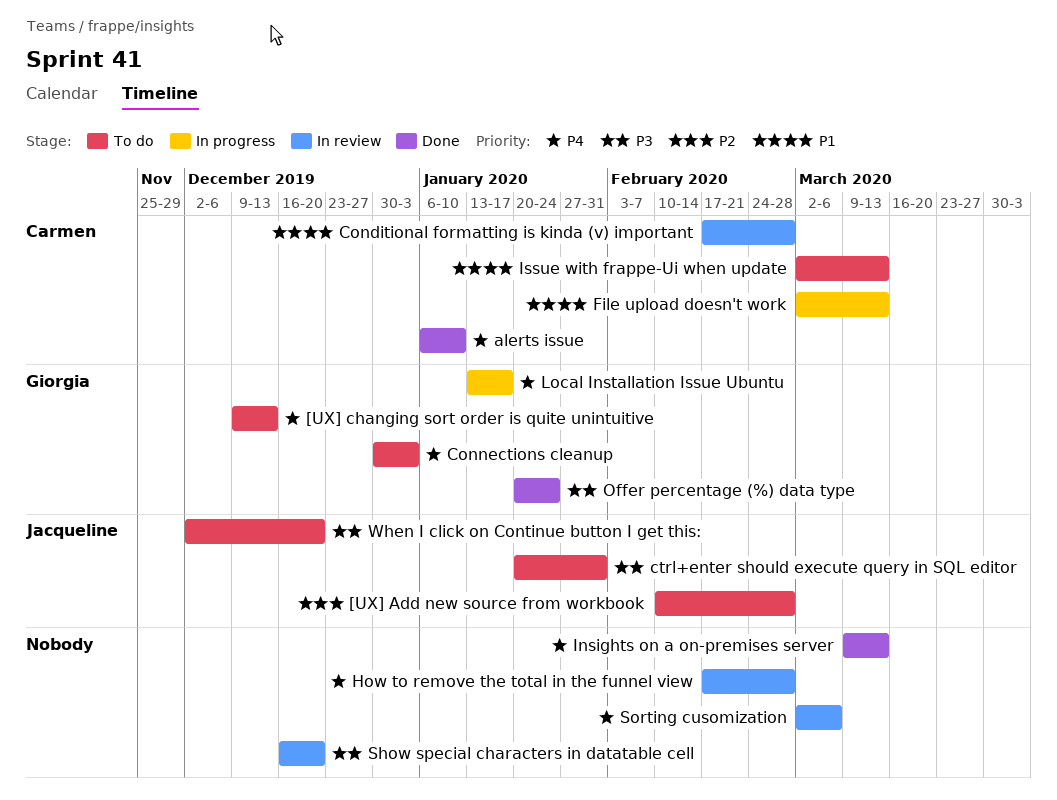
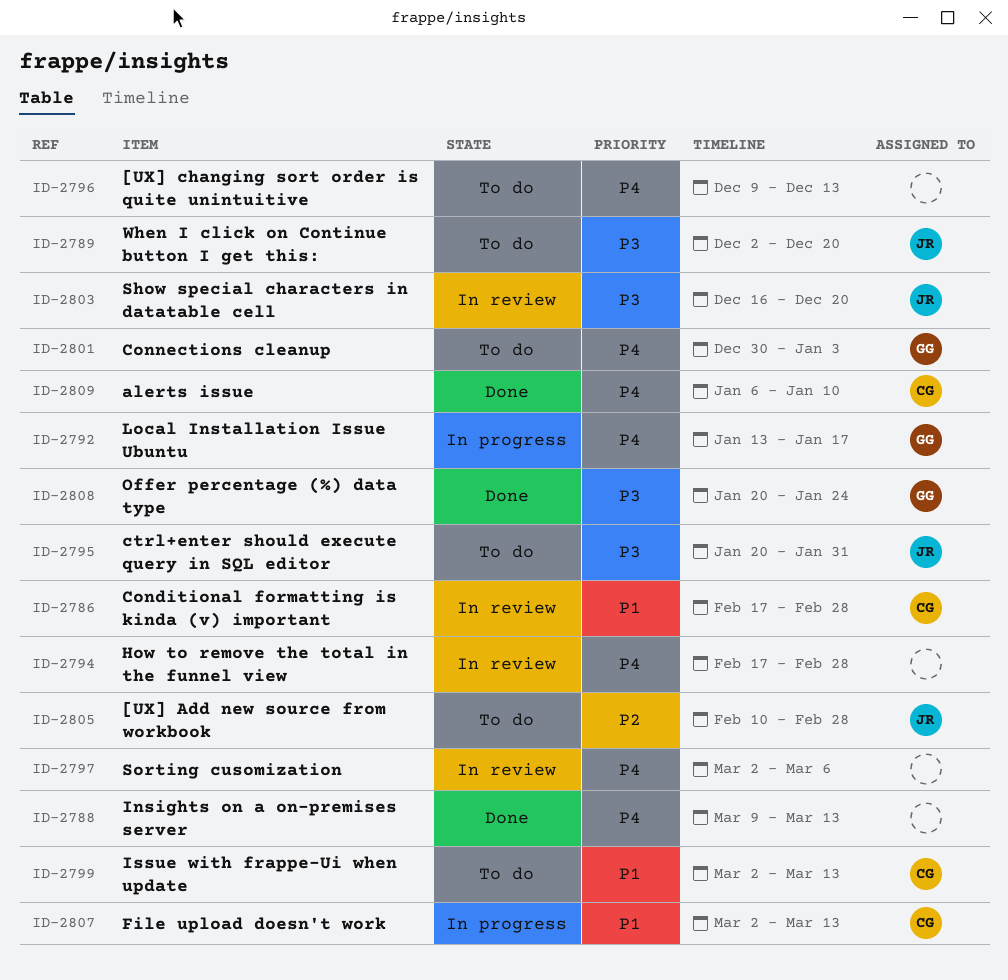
[UX] changing sort order is quite unintuitive, owner: Giorgia -> none
Show special characters in datatable cell, owner: none -> Jacqueline

